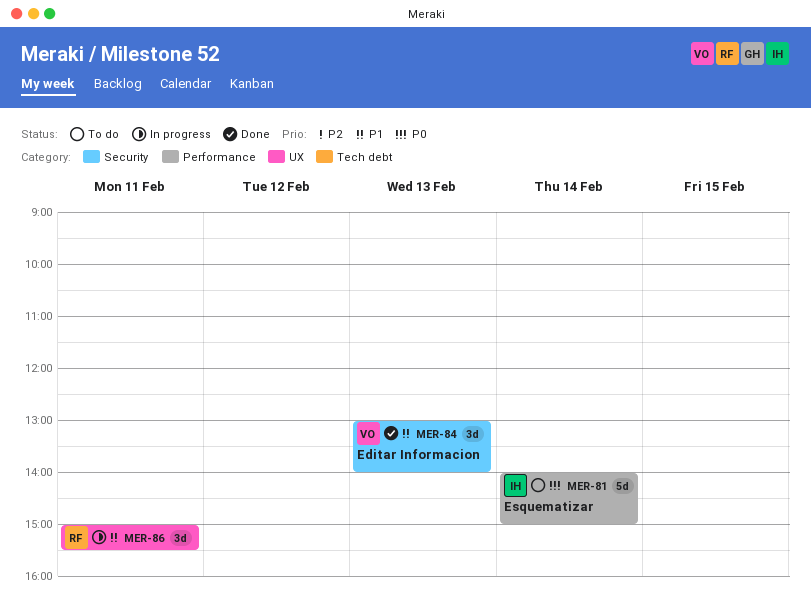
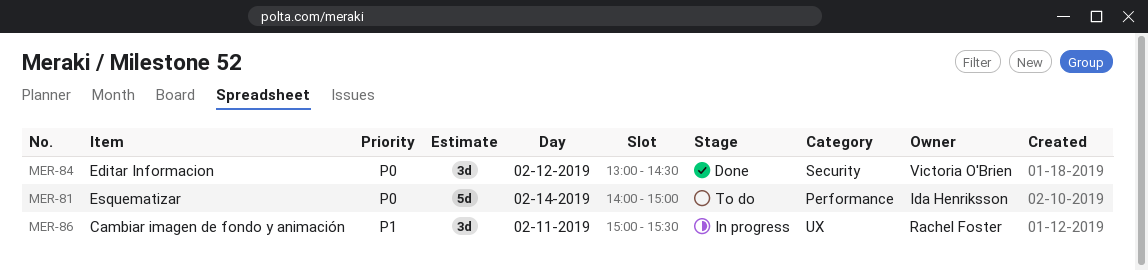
MER-84, priority: P1 -> P0
MER-84, day: Feb 13 -> Feb 12
MER-84, ends: 14:00 -> 14:30

